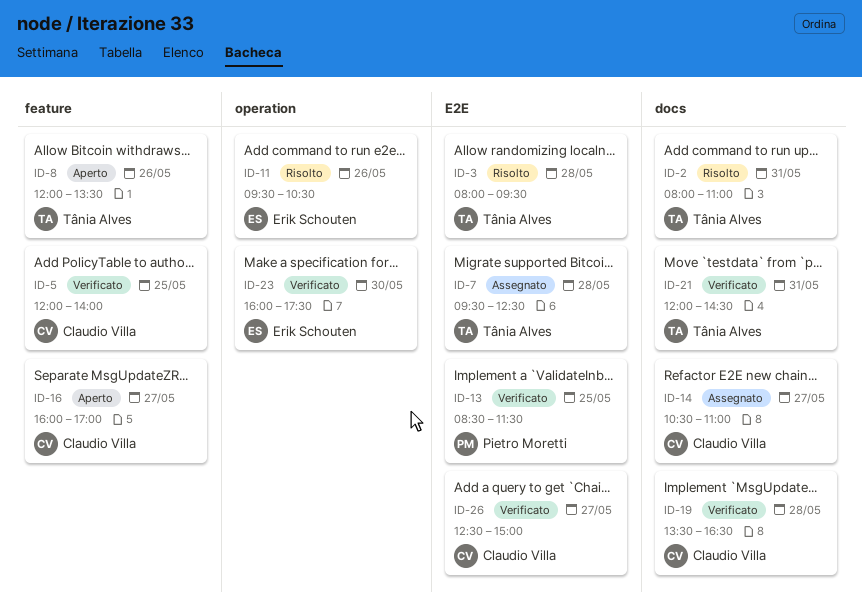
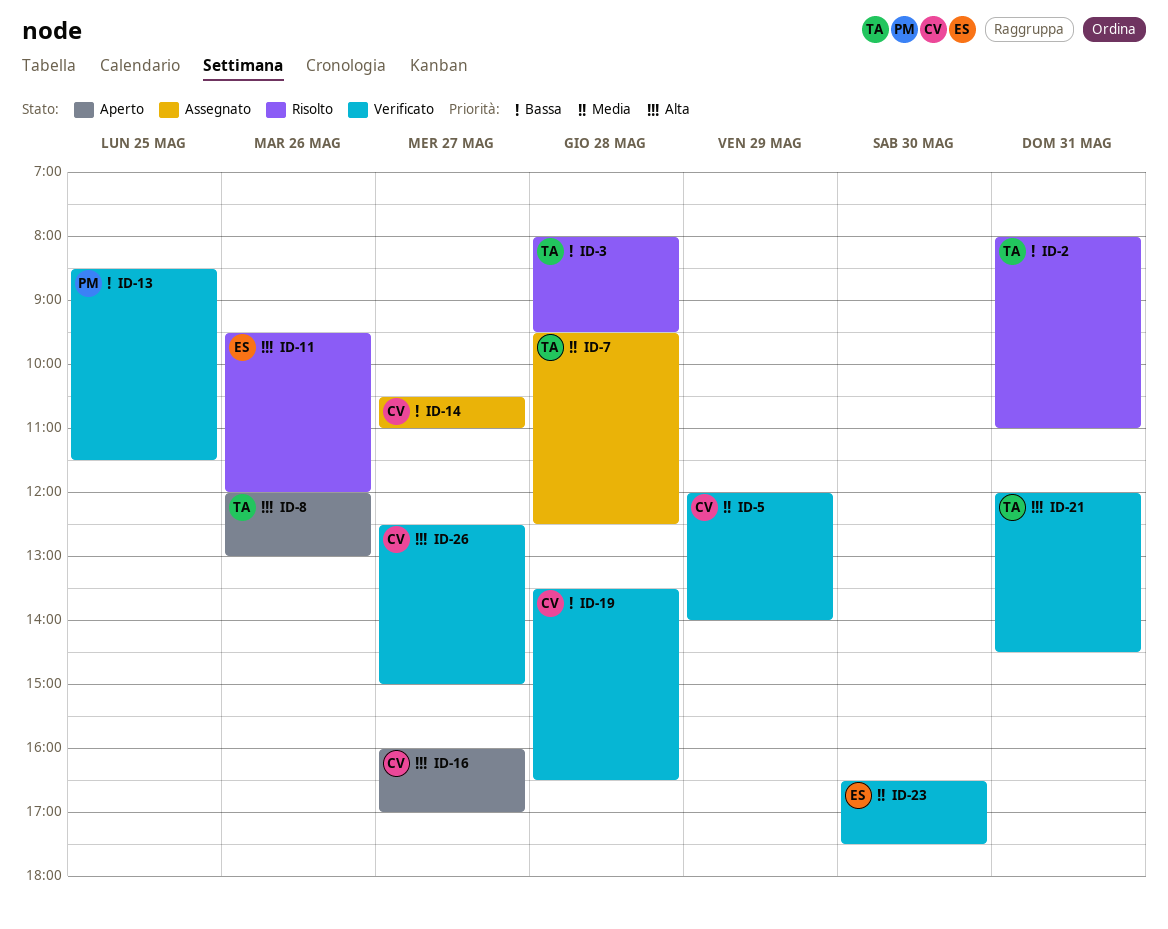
ID-5, day: May 25 -> May 29
ID-8, ends: 13:30 -> 13:00
ID-11, ends: 10:30 -> 12:00
ID-23, begins: 16:00 -> 16:30

